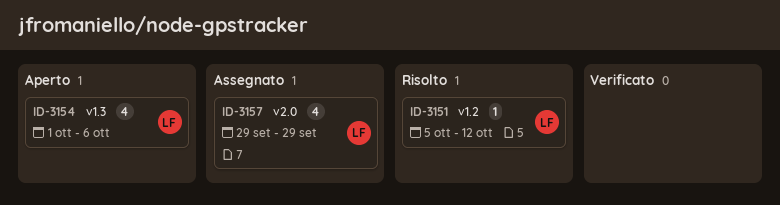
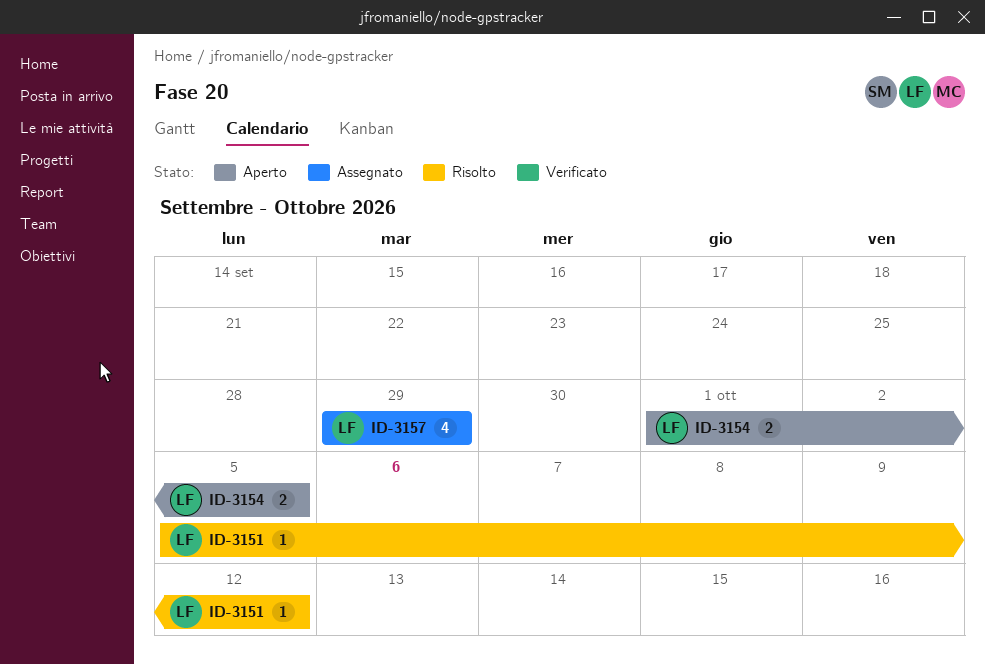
ID-3154, estimate: 4 -> 2
ID-3154, due: Oct 6 -> Oct 5

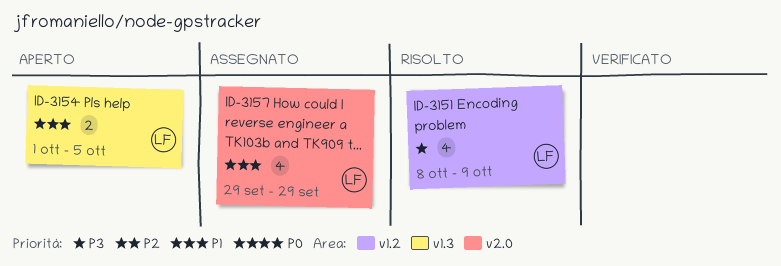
ID-3151, estimate: 1 -> 4
ID-3151, start: Oct 5 -> Oct 8
ID-3151, due: Oct 12 -> Oct 9

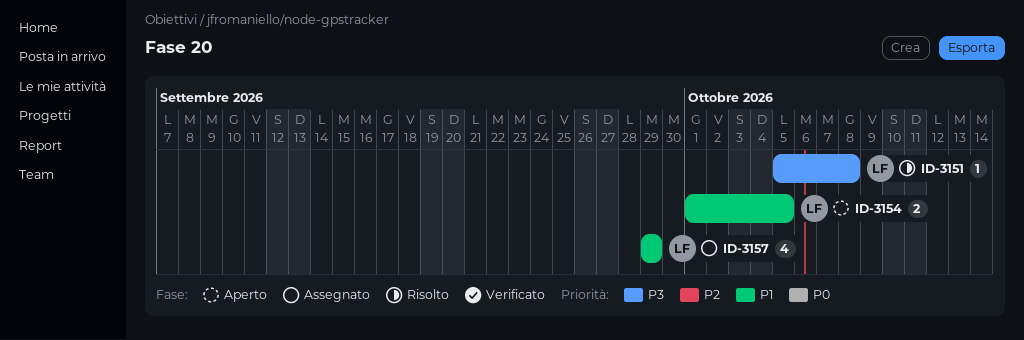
ID-3151, estimate: 4 -> 1
ID-3151, start: Oct 8 -> Oct 5
ID-3151, due: Oct 9 -> Oct 8

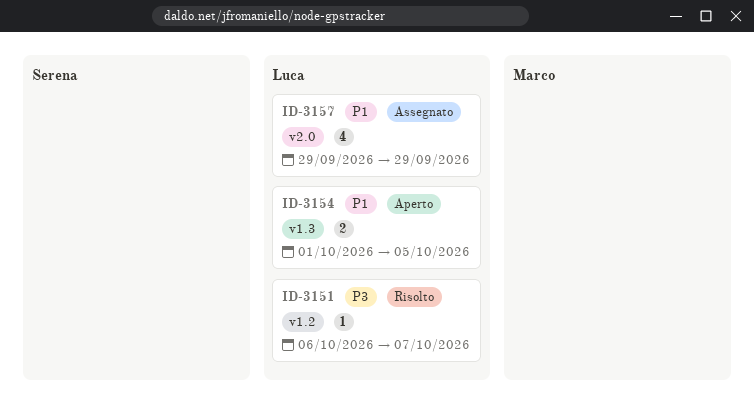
ID-3151, start: Oct 5 -> Oct 6
ID-3151, due: Oct 8 -> Oct 7

